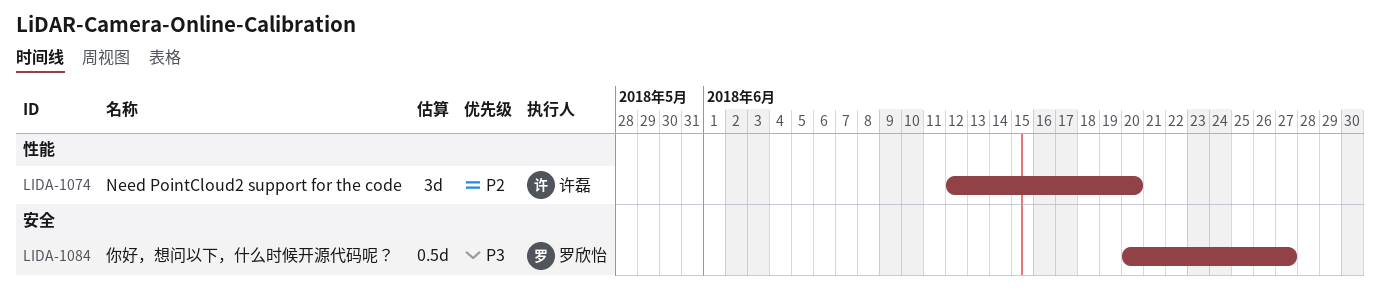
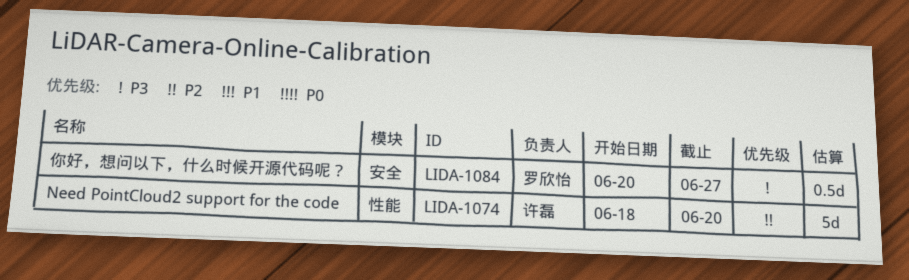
LIDA-1074, estimate: 3d -> 5d
LIDA-1074, start: Jun 12 -> Jun 18

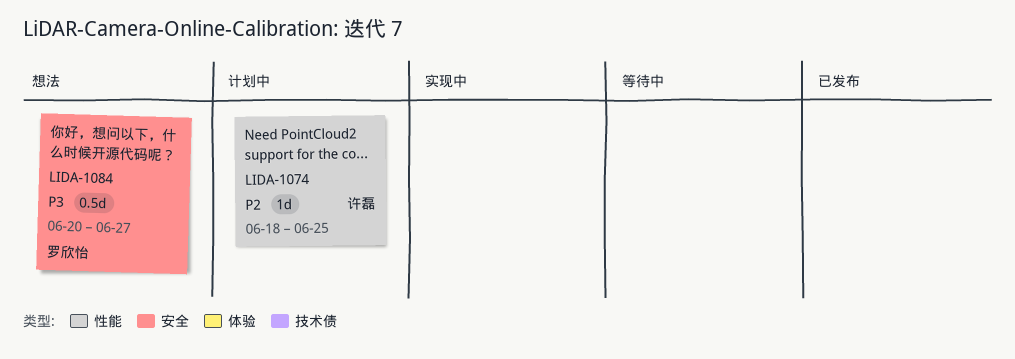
LIDA-1074, estimate: 5d -> 1d
LIDA-1074, due: Jun 20 -> Jun 25

